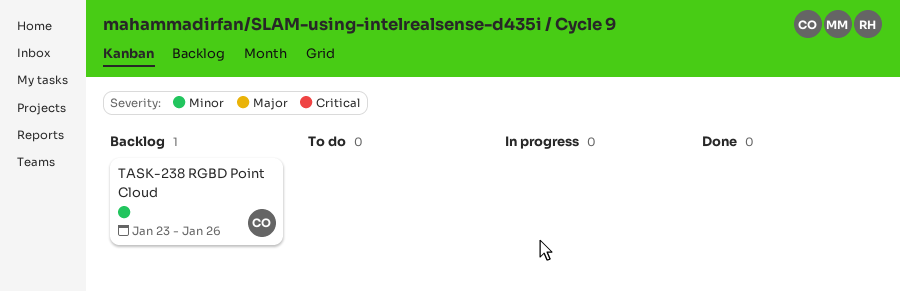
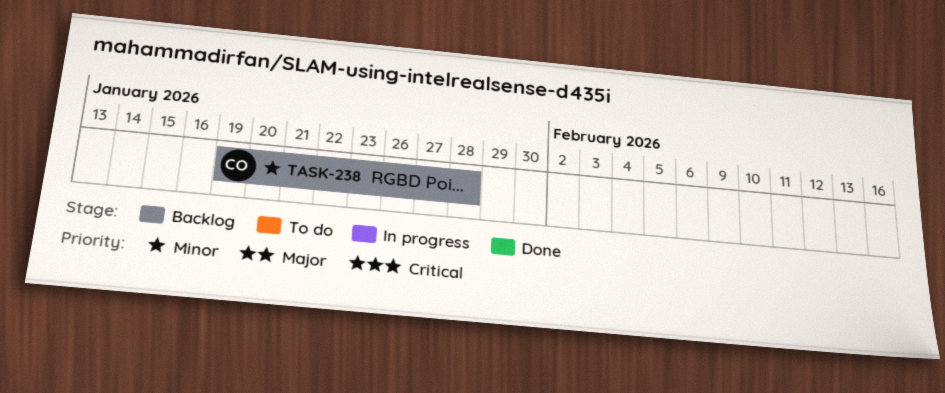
TASK-238, start: Jan 23 -> Jan 19
TASK-238, due: Jan 26 -> Jan 28

